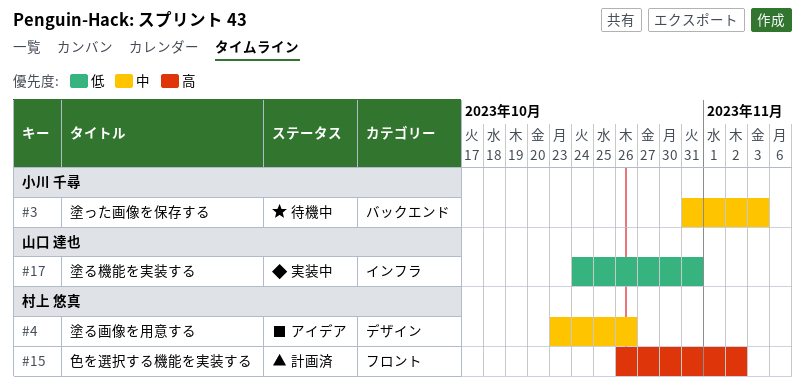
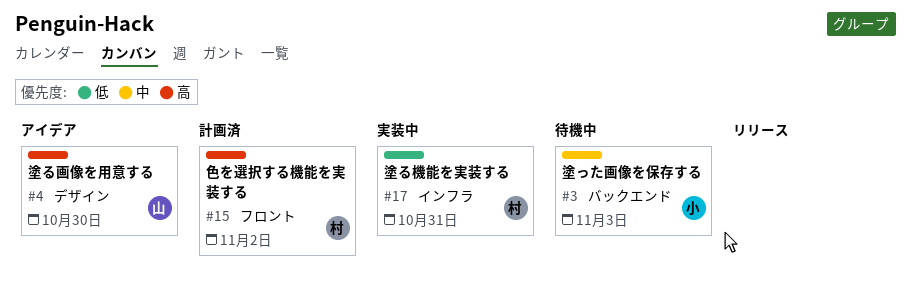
#4, owner: 村上 悠真 -> 山口 達也
#4, priority: 中 -> 高
#4, due: Oct 26 -> Oct 30
#17, owner: 山口 達也 -> 村上 悠真

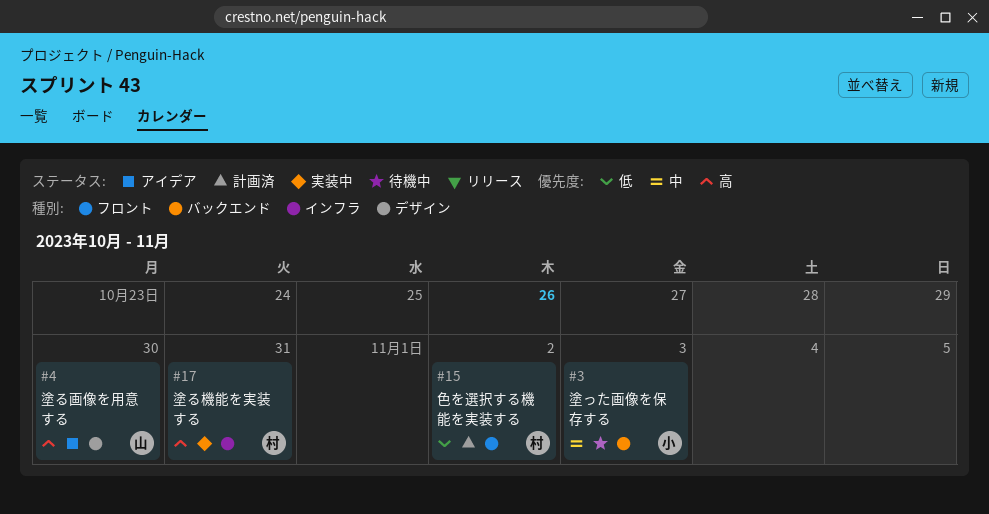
#15, priority: 高 -> 低
#17, priority: 低 -> 高

